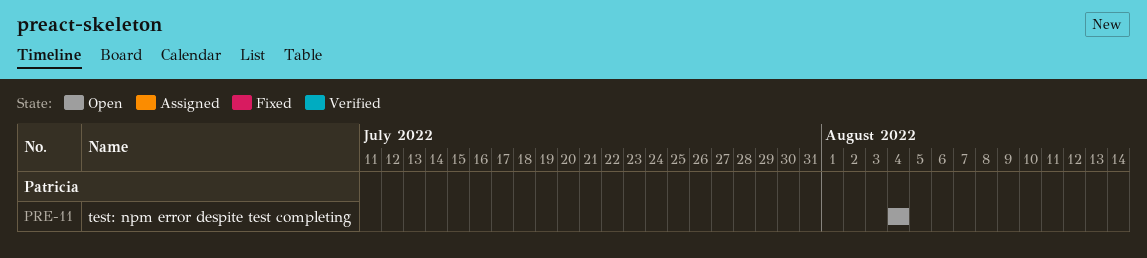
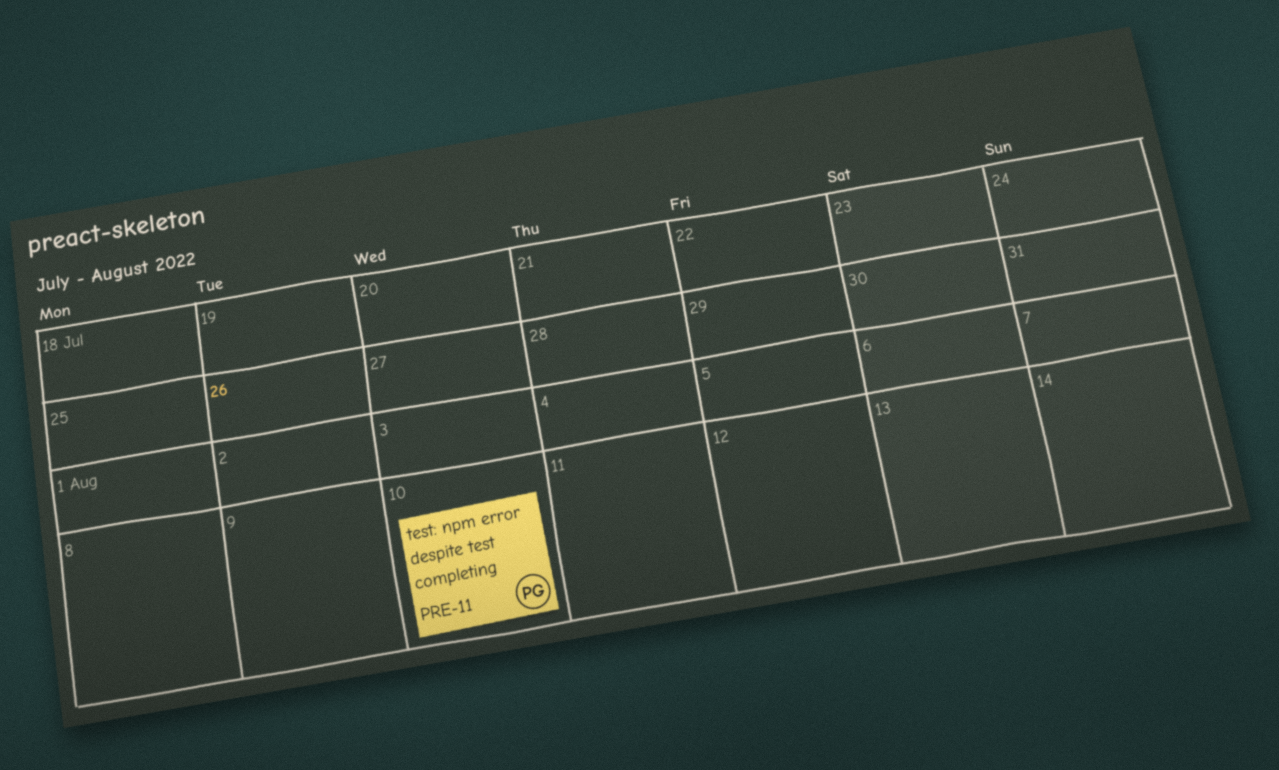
PRE-11, due: Aug 4 -> Aug 10

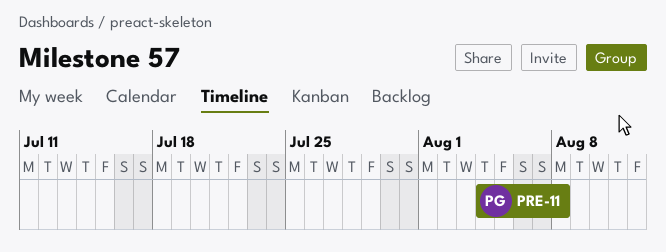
PRE-11, due: Aug 10 -> Aug 8

